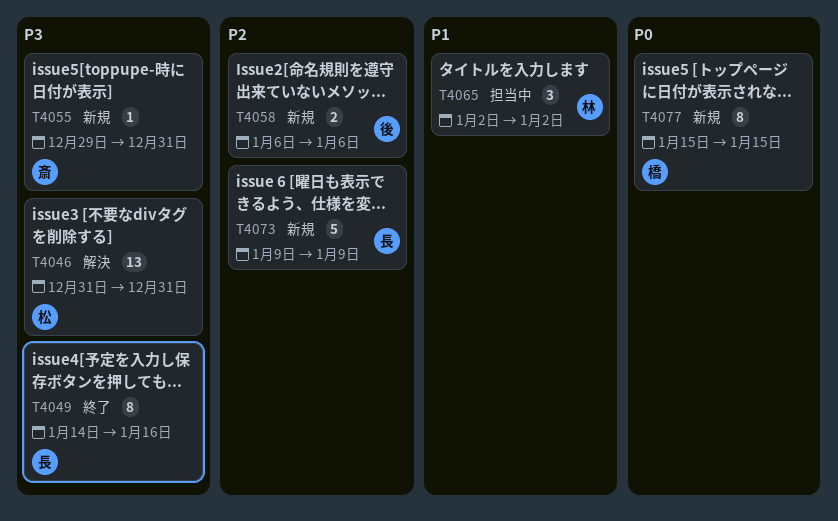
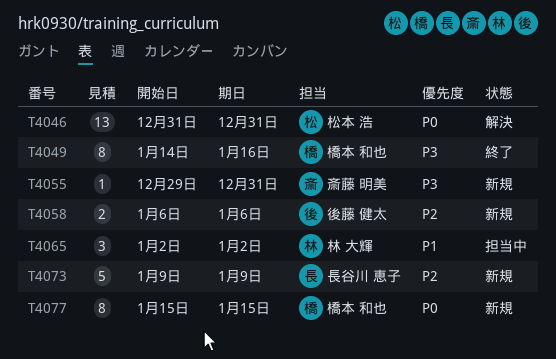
T4046, priority: P3 -> P0
T4049, owner: 長谷川 恵子 -> 橋本 和也

